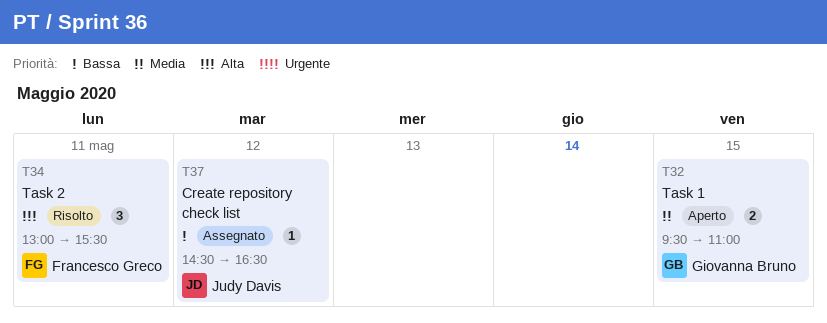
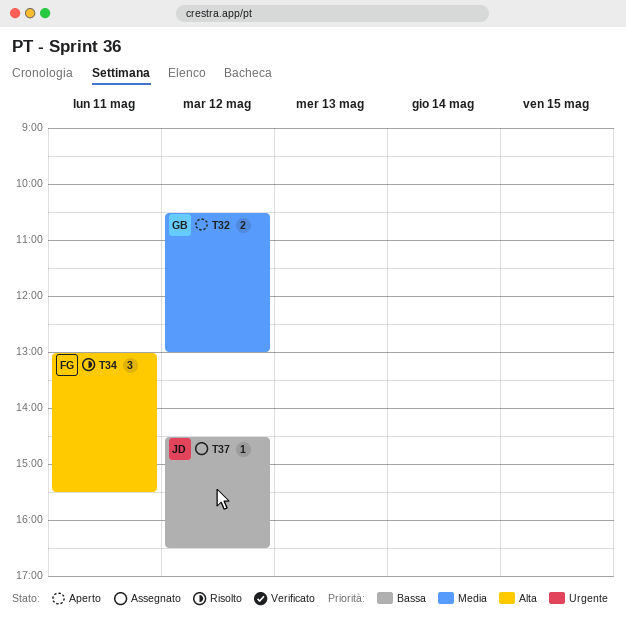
T32, day: May 15 -> May 12
T32, begins: 09:30 -> 10:30
T32, ends: 11:00 -> 13:00

